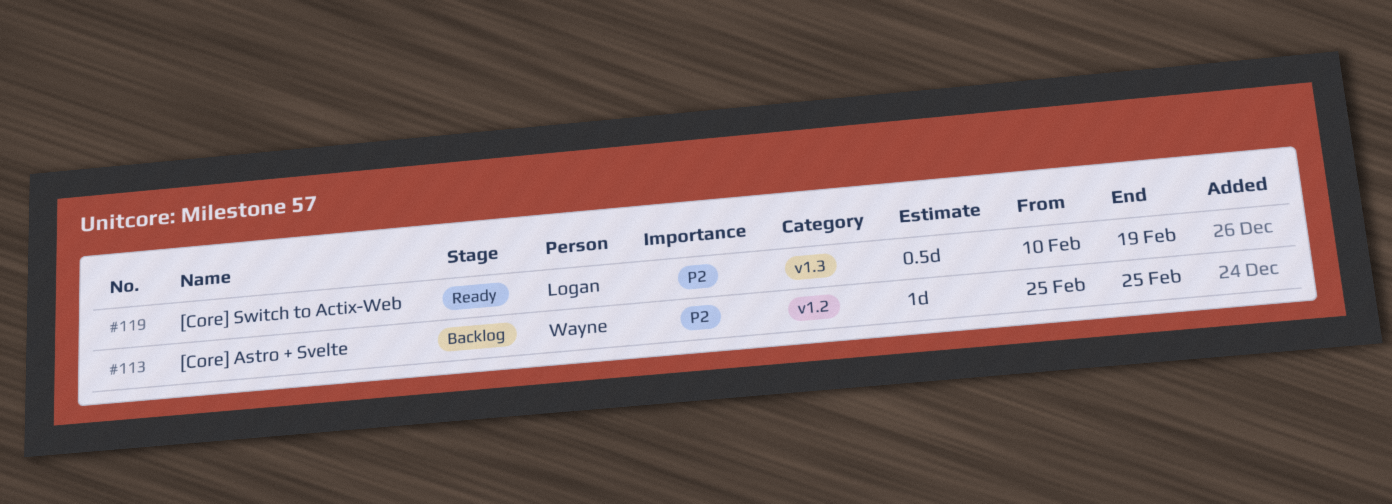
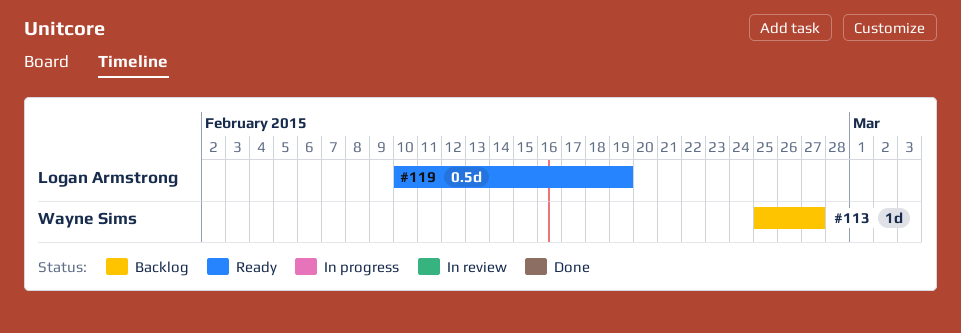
#113, due: Feb 25 -> Feb 27

